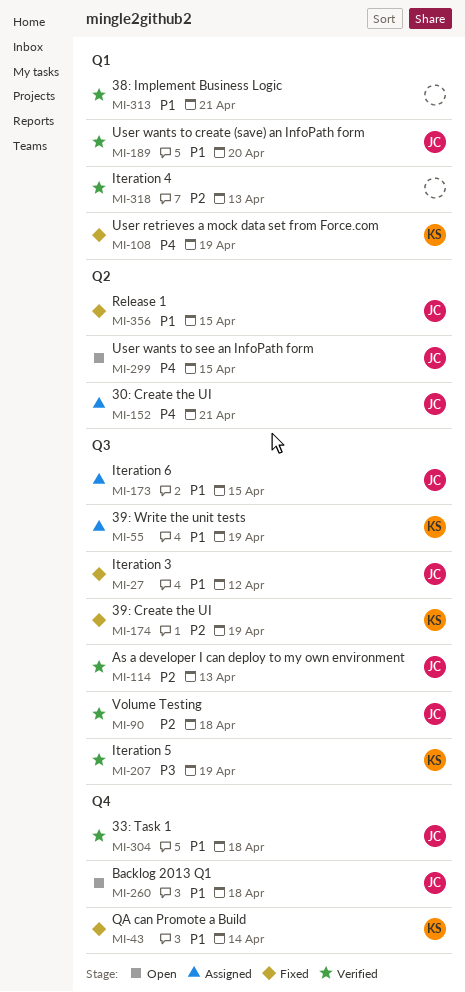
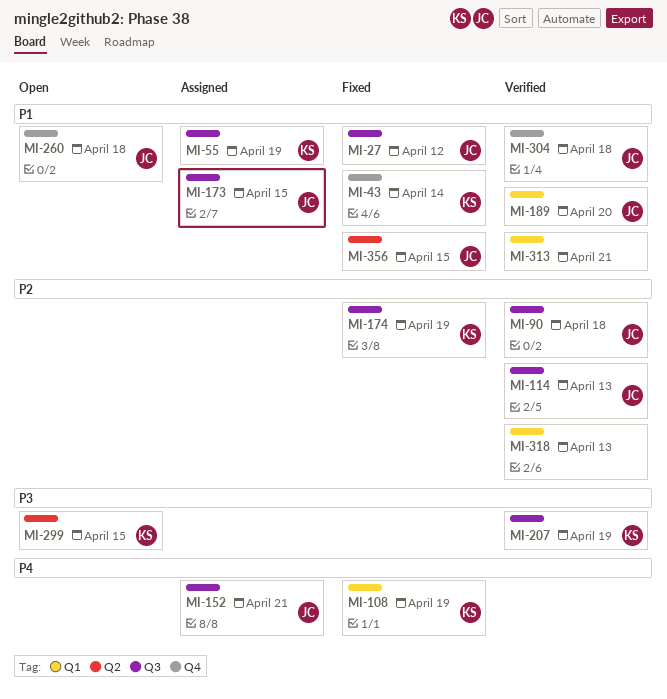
MI-152, label: Q2 -> Q3
MI-299, owner: JC -> KS
MI-299, priority: P4 -> P3

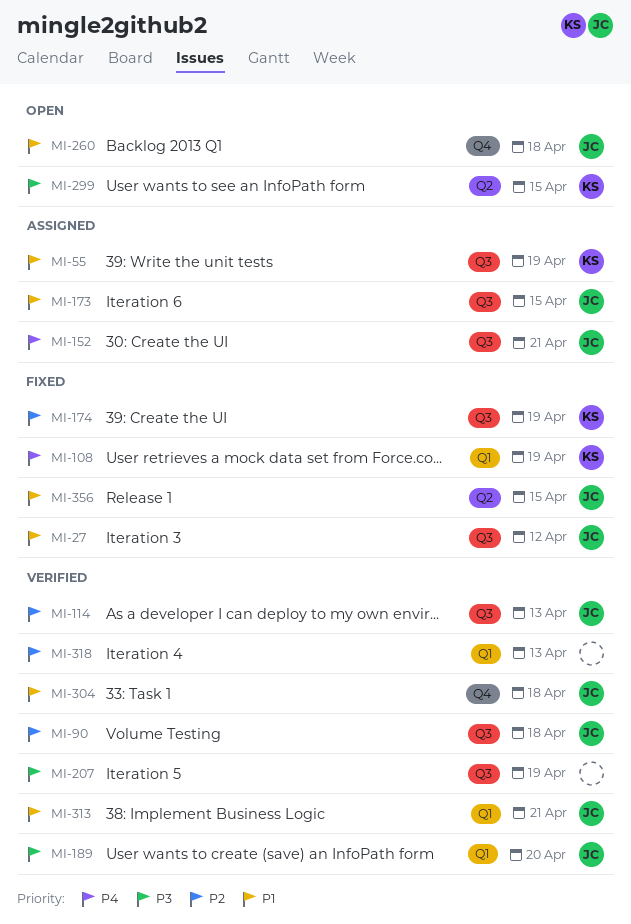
MI-43: present -> none
MI-189, priority: P1 -> P3
MI-207, owner: KS -> none
MI-313, owner: none -> JC

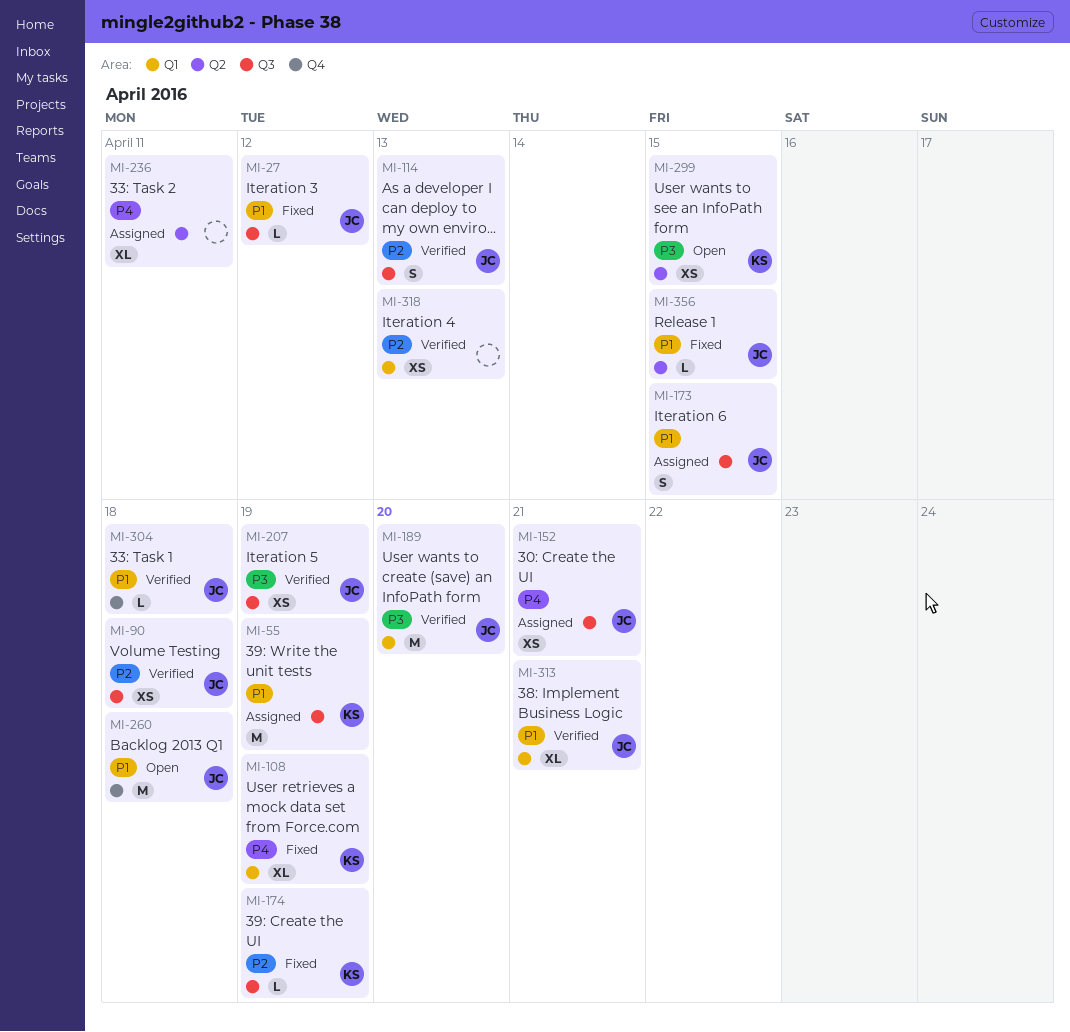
MI-207, owner: none -> JC
MI-236: none -> present

